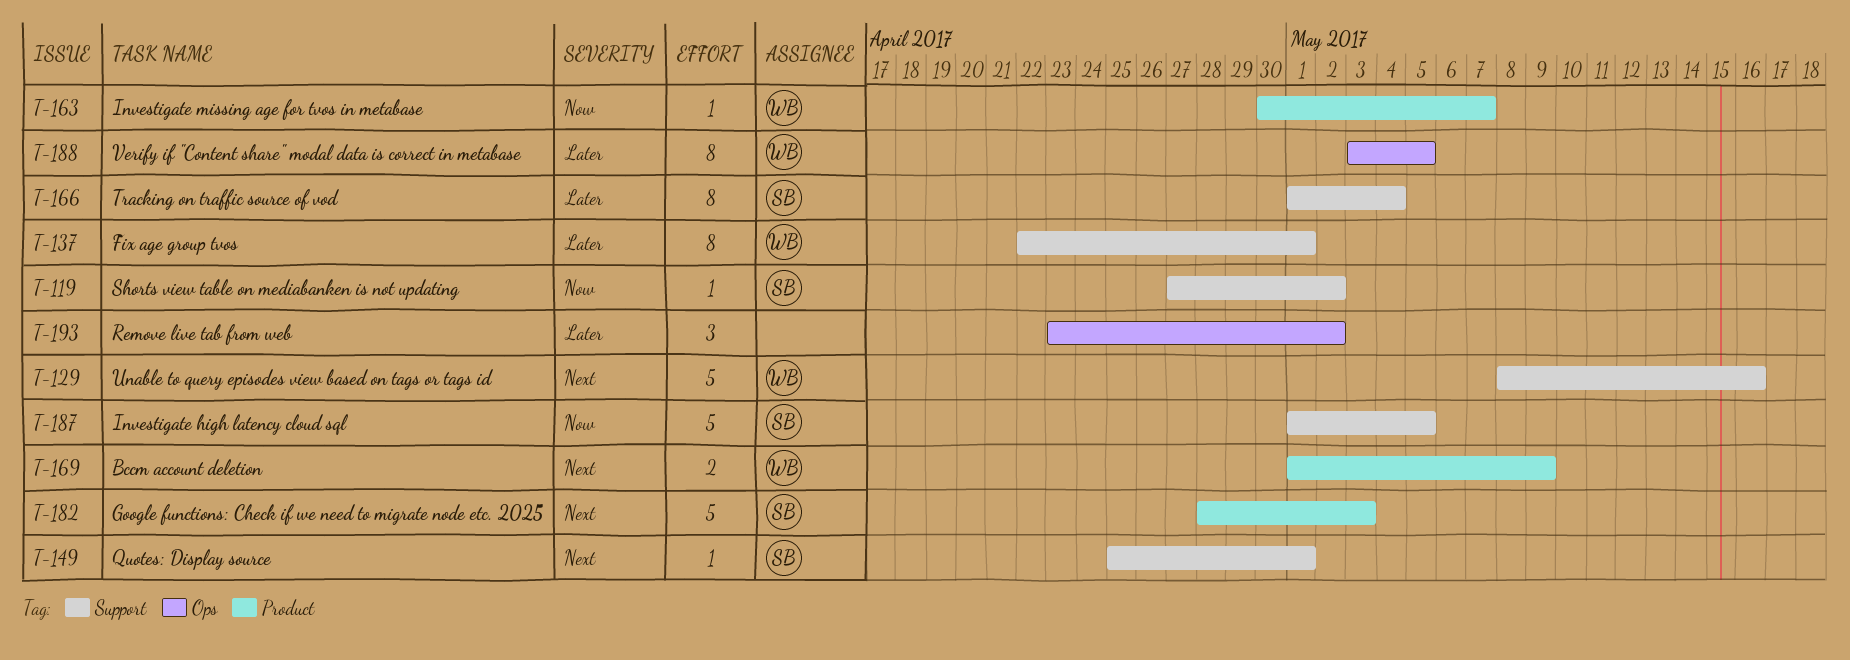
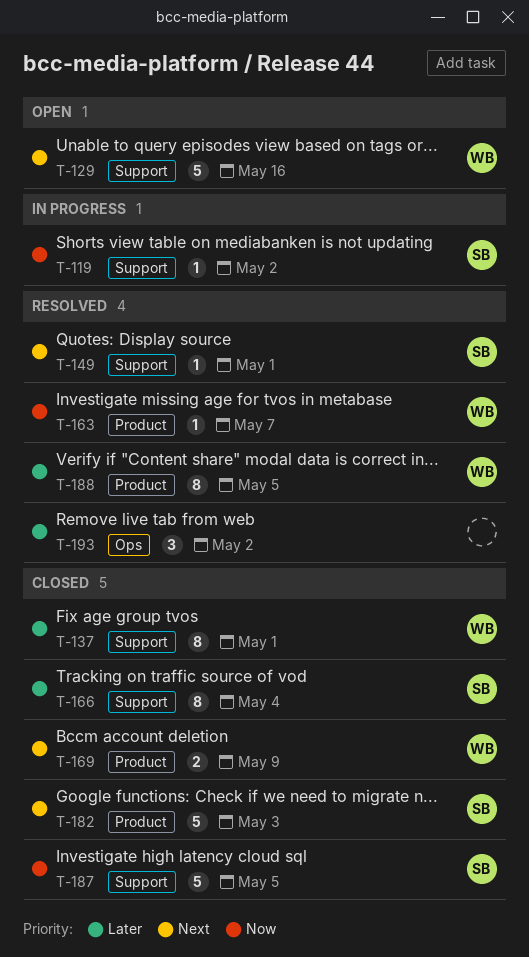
T-188, label: Ops -> Product

